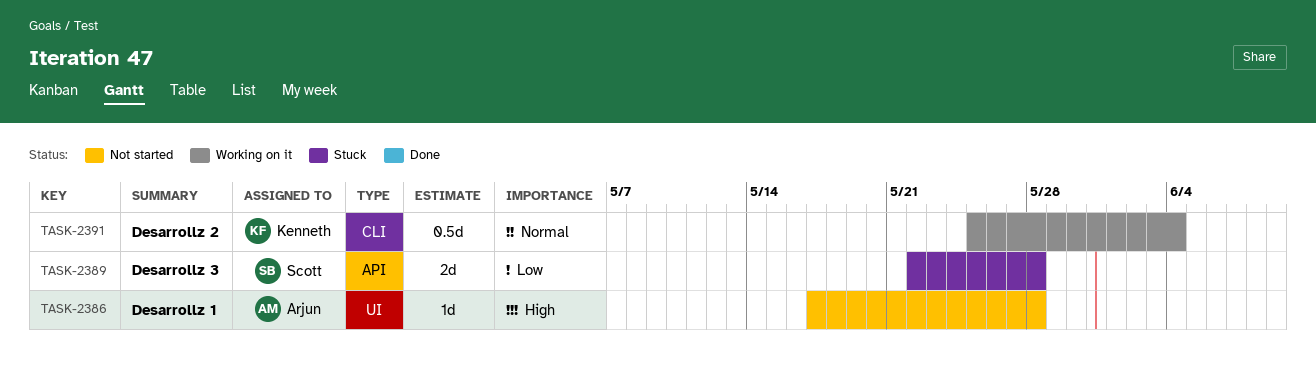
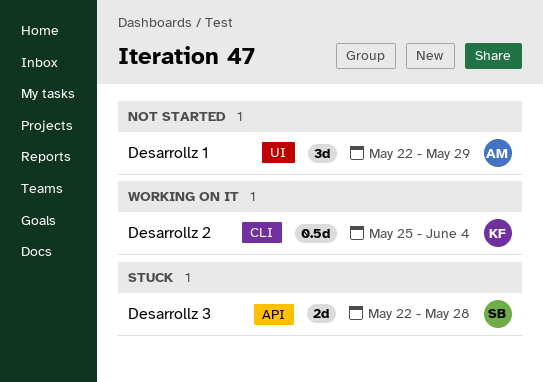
Desarrollz 1, estimate: 1d -> 3d
Desarrollz 1, start: May 17 -> May 22
Desarrollz 1, due: May 28 -> May 29

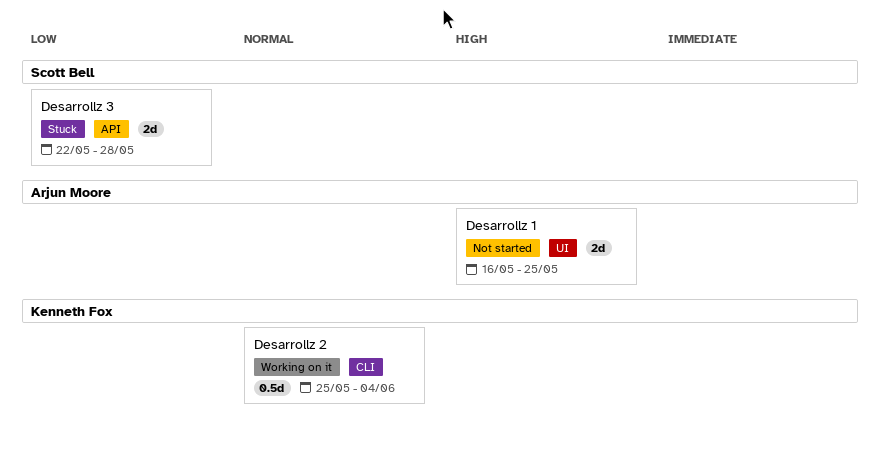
Desarrollz 1, estimate: 3d -> 2d
Desarrollz 1, start: May 22 -> May 16
Desarrollz 1, due: May 29 -> May 25

